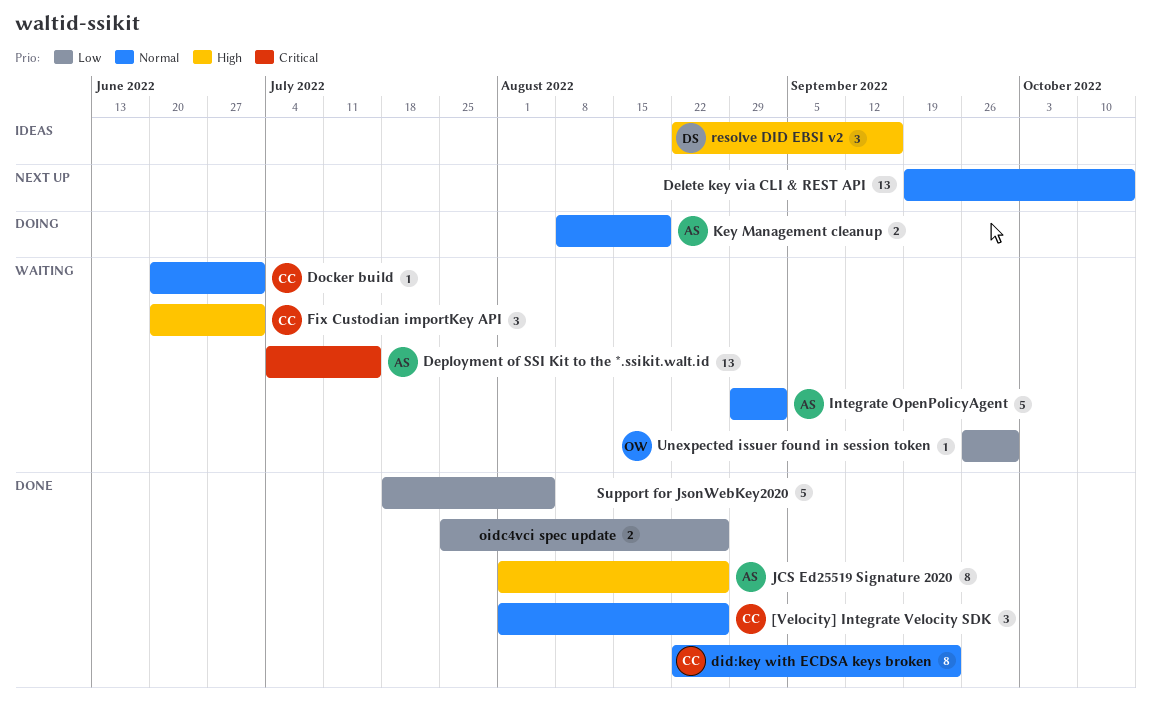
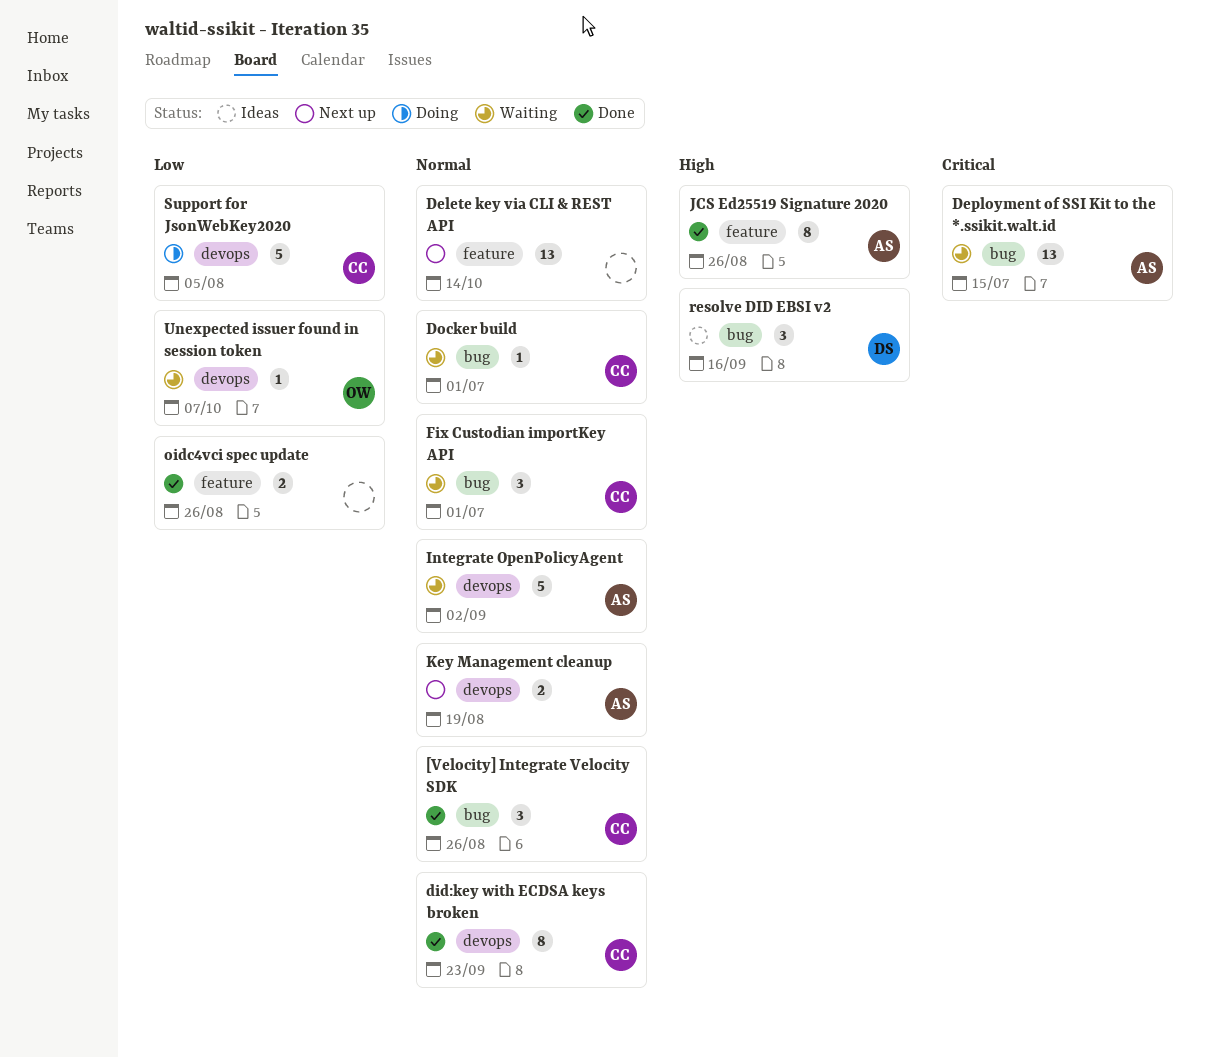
Fix Custodian importKey API, priority: High -> Normal
Key Management cleanup, status: Doing -> Next up
Support for JsonWebKey2020, status: Done -> Doing
Support for JsonWebKey2020, owner: none -> CC
Unexpected issuer found in session token, due: Sep 30 -> Oct 7

